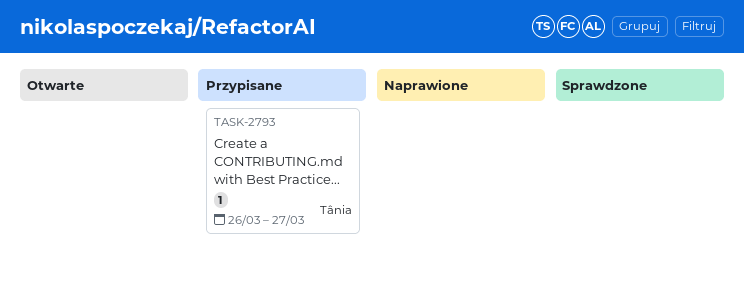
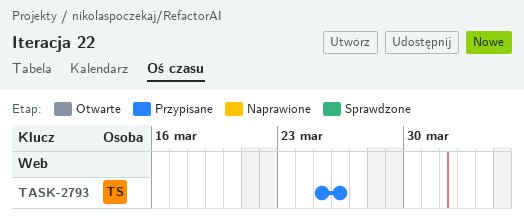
TASK-2793, start: Mar 26 -> Mar 25
TASK-2793, due: Mar 27 -> Mar 26

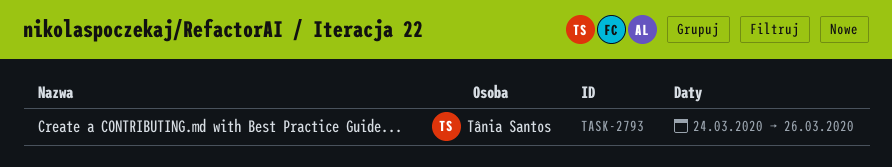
TASK-2793, start: Mar 25 -> Mar 24

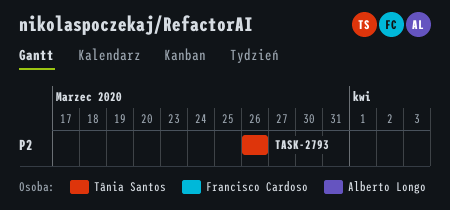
TASK-2793, start: Mar 24 -> Mar 26

